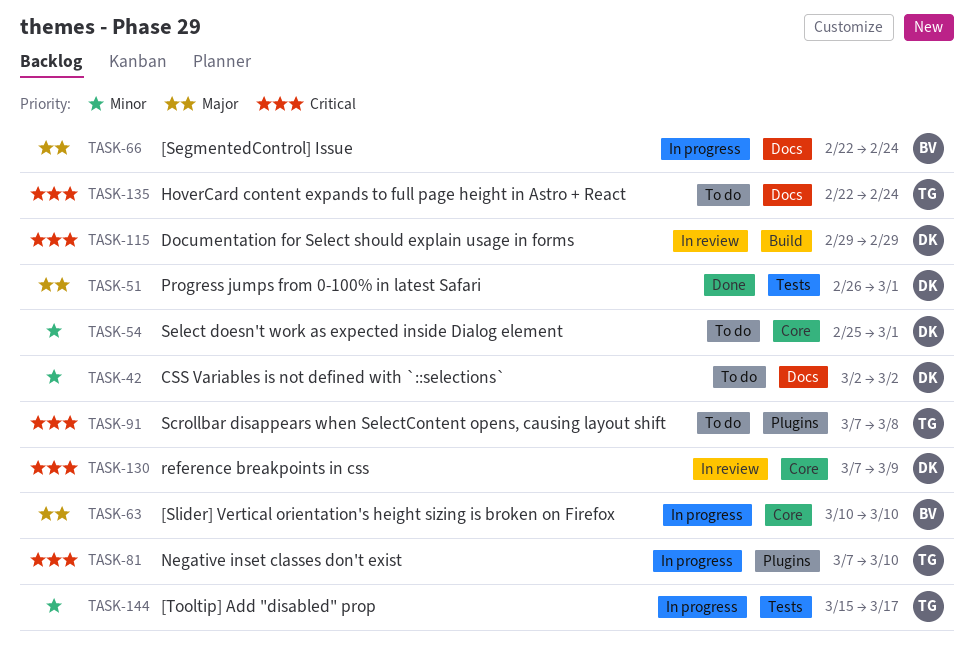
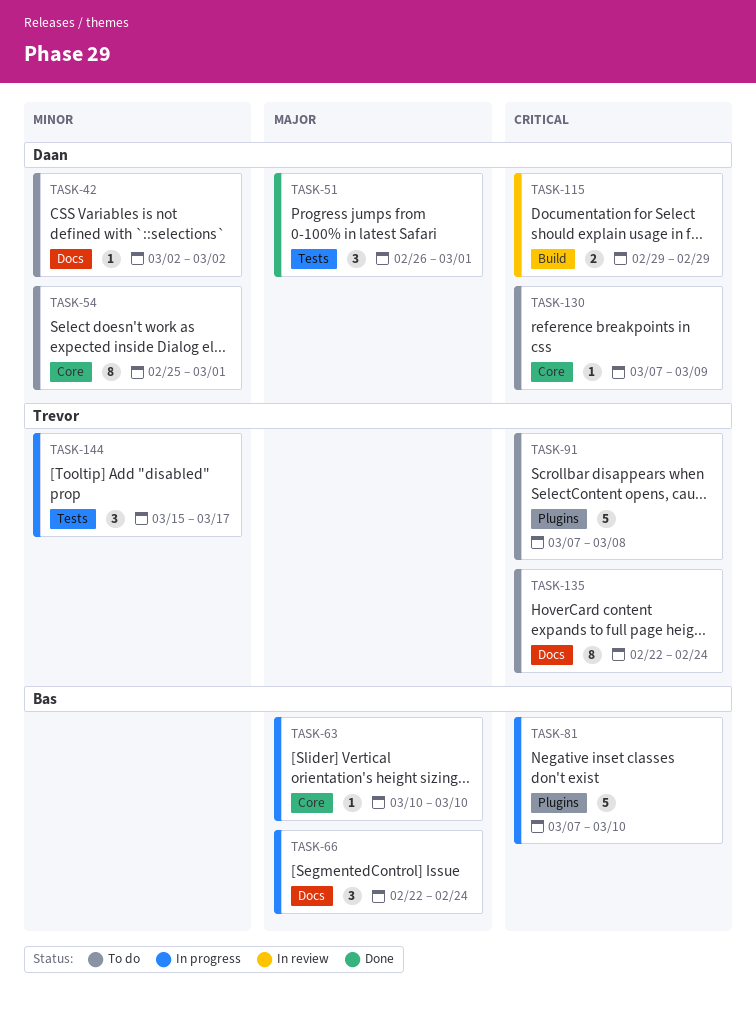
TASK-81, owner: Trevor -> Bas
TASK-130, status: In review -> To do

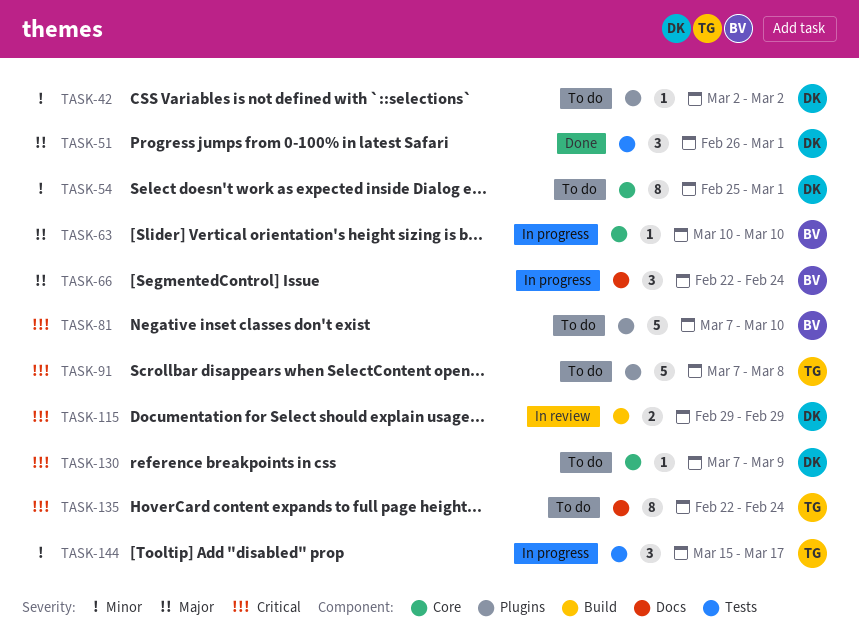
TASK-42, label: Docs -> Plugins
TASK-81, status: In progress -> To do

